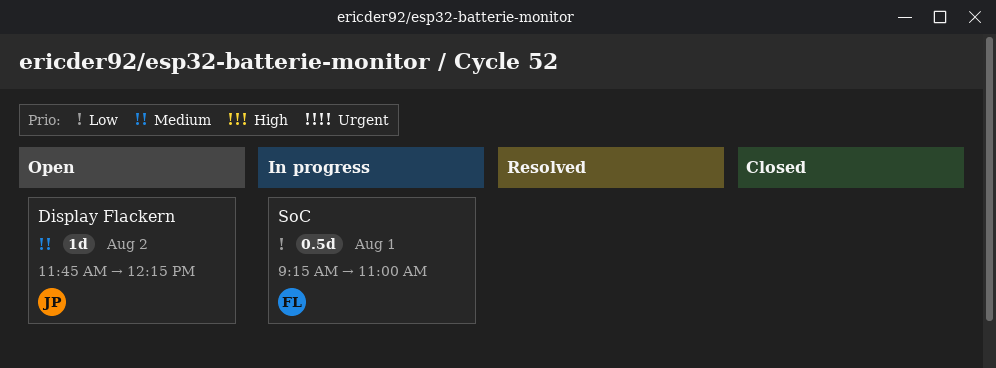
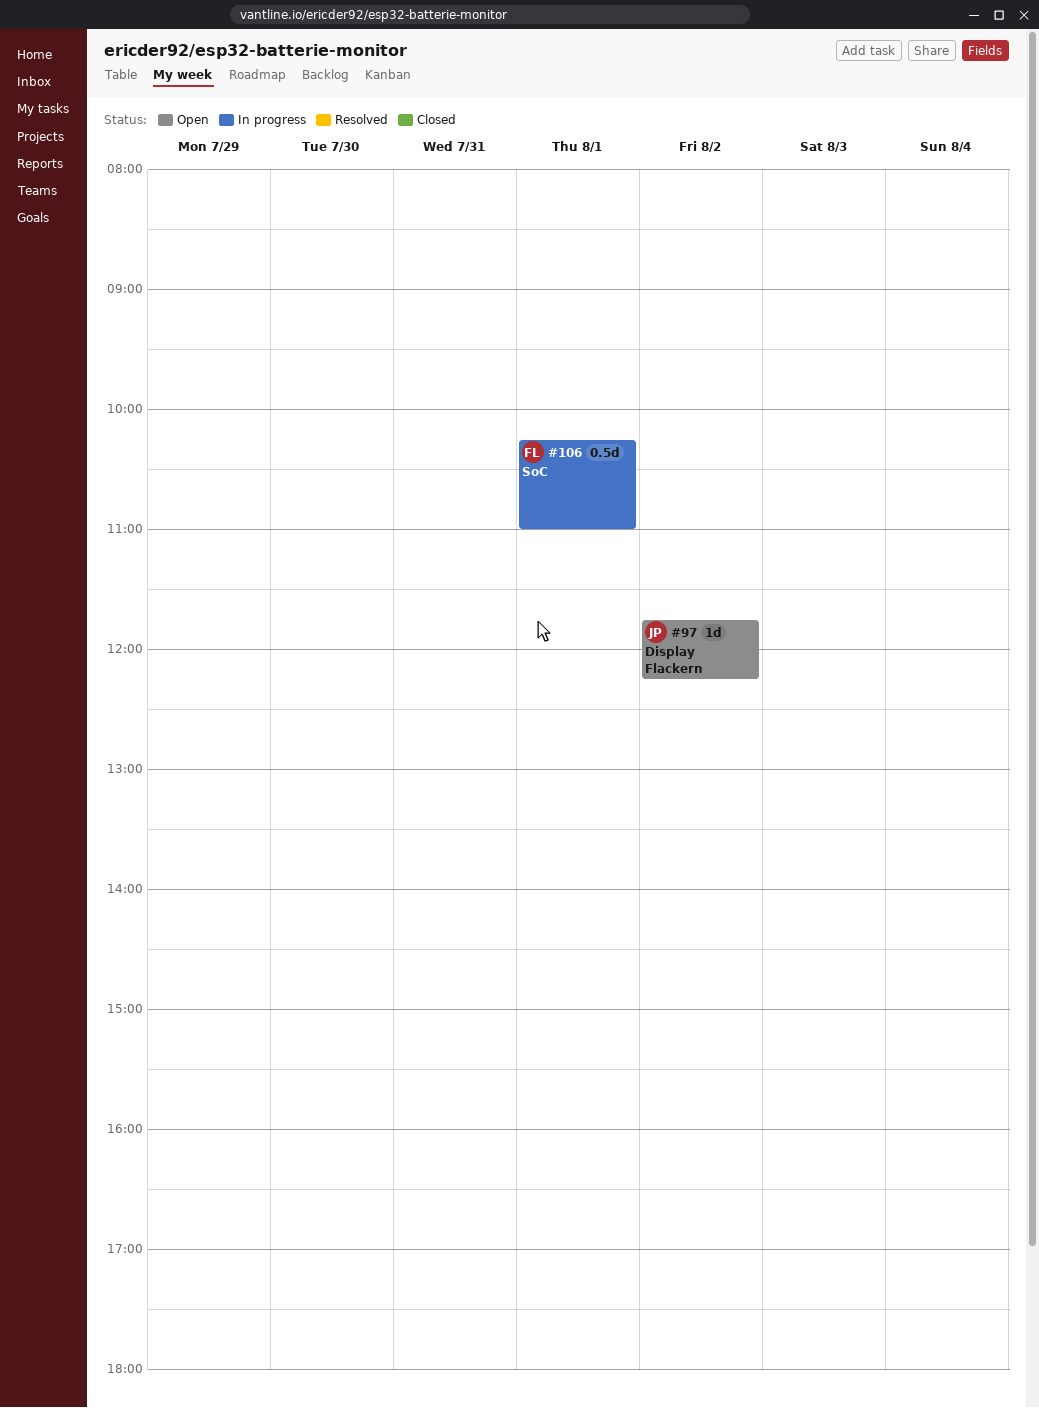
SoC, begins: 09:15 -> 10:15

